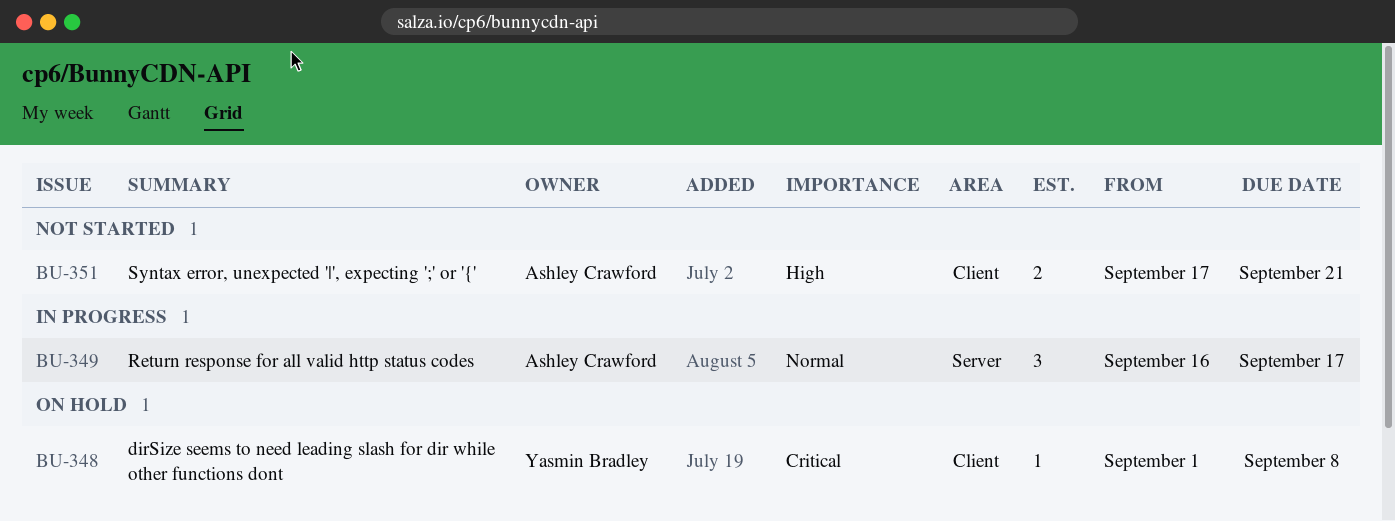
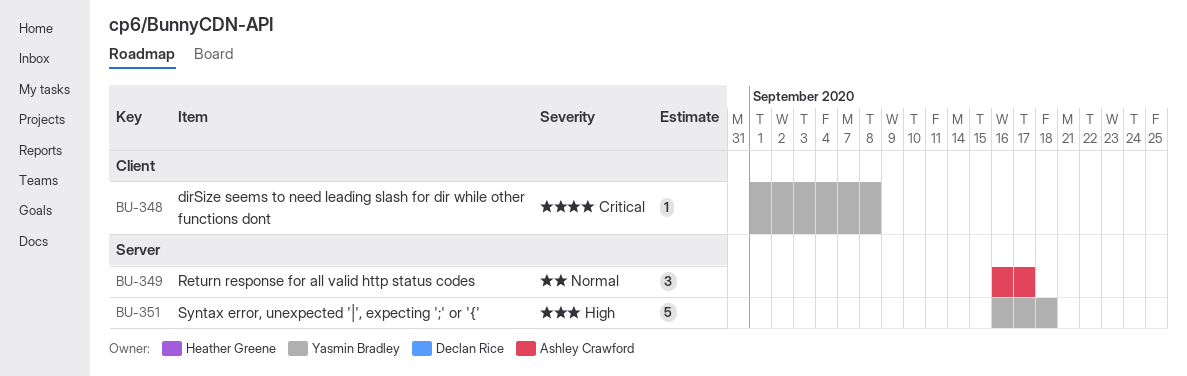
BU-351, owner: Ashley Crawford -> Yasmin Bradley
BU-351, label: Client -> Server
BU-351, estimate: 2 -> 5
BU-351, start: Sep 17 -> Sep 16
BU-351, due: Sep 21 -> Sep 18

